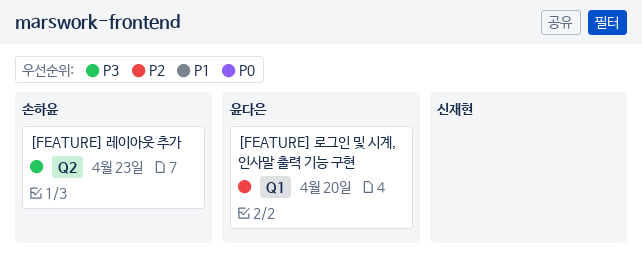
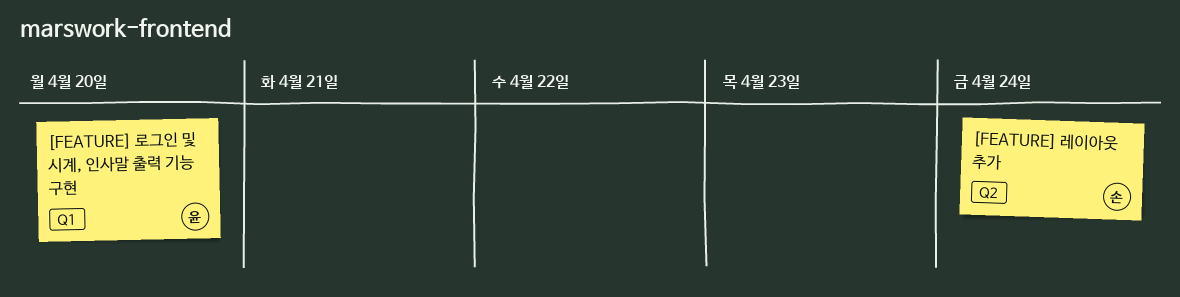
[FEATURE] 레이아웃 추가, due: Apr 23 -> Apr 24

